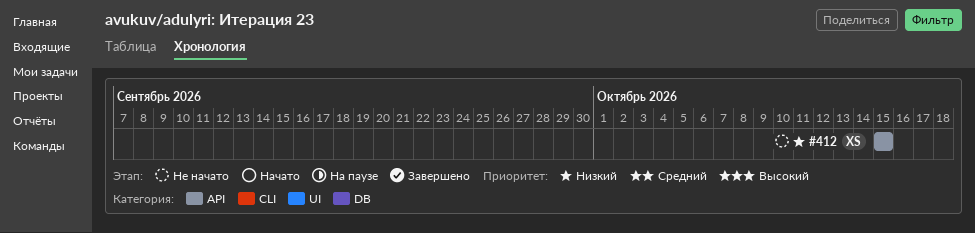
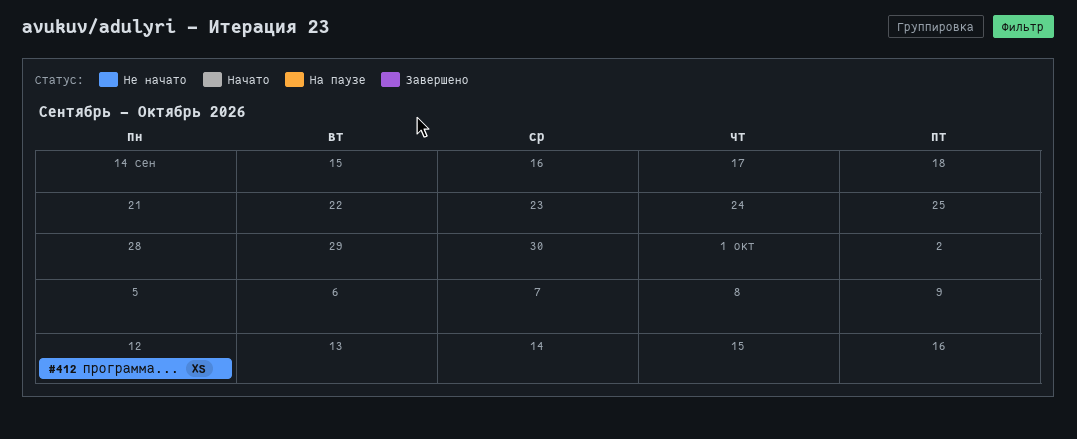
#412, start: Oct 15 -> Oct 12
#412, due: Oct 15 -> Oct 12

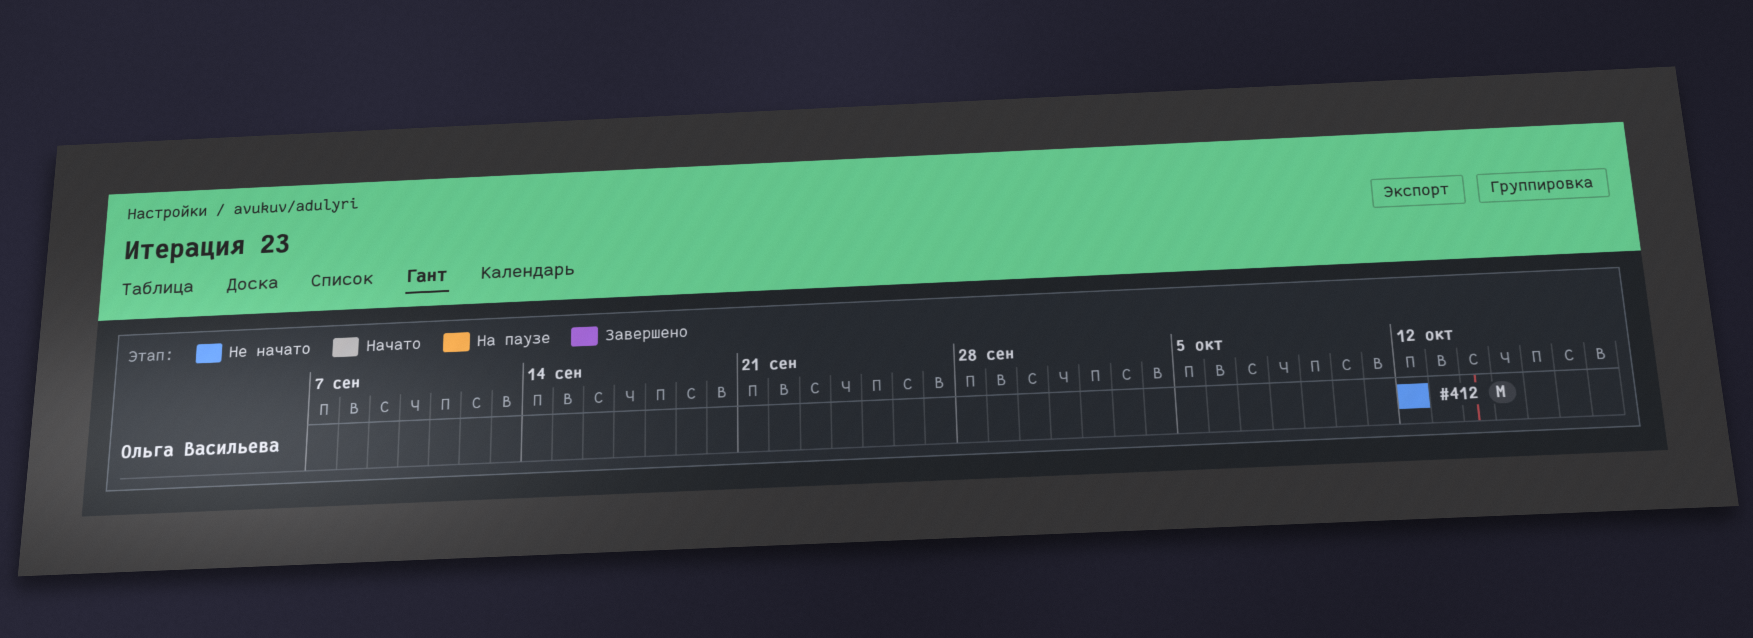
#412, estimate: XS -> M

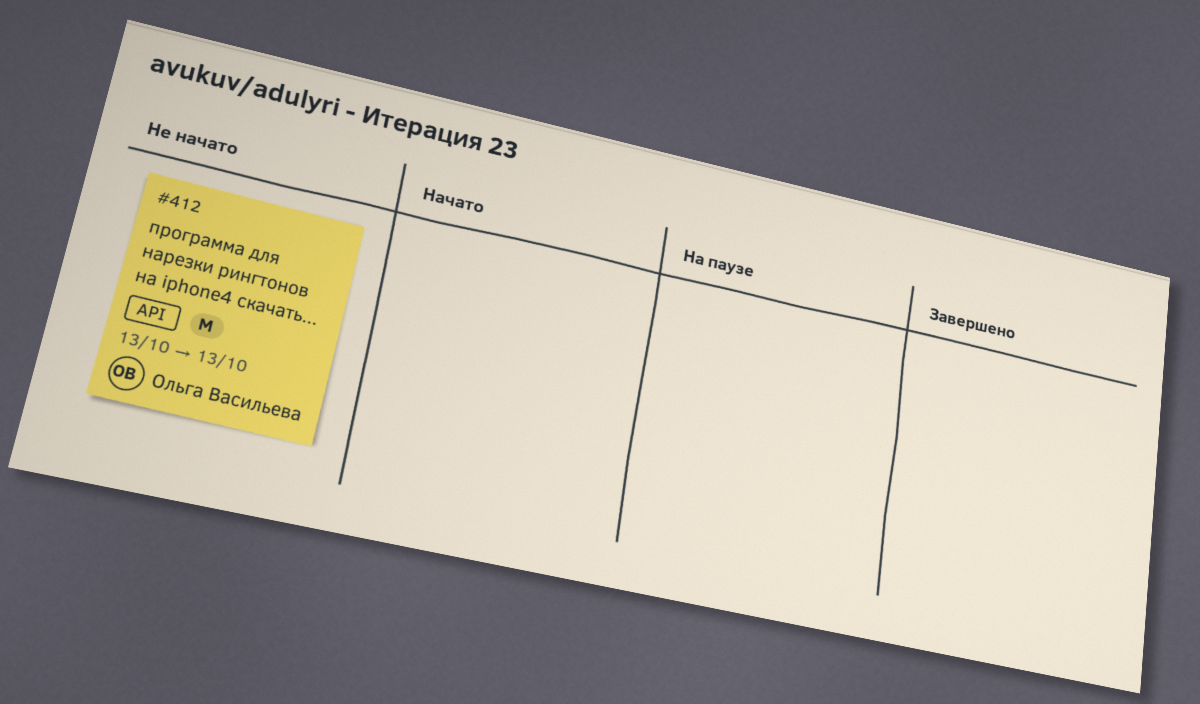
#412, start: Oct 12 -> Oct 13
#412, due: Oct 12 -> Oct 13

